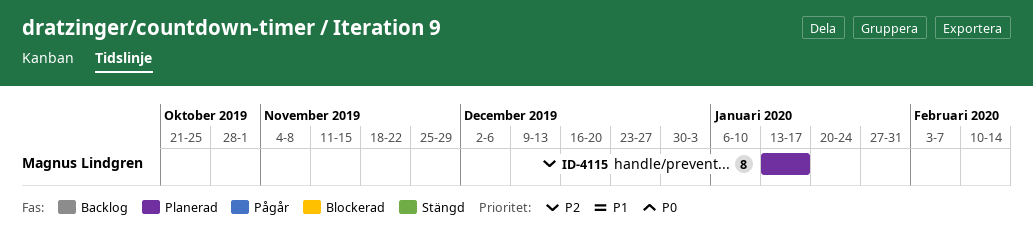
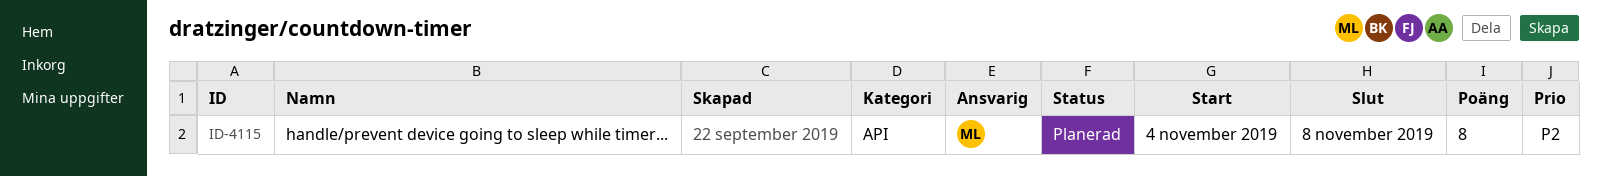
ID-4115, start: Jan 13 -> Nov 4
ID-4115, due: Jan 17 -> Nov 8

